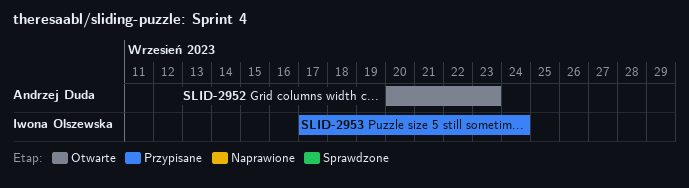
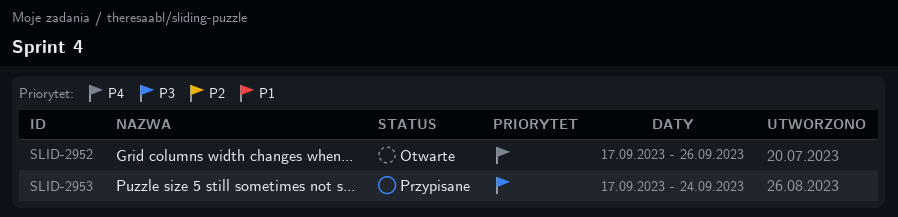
SLID-2952, start: Sep 20 -> Sep 17
SLID-2952, due: Sep 23 -> Sep 26

